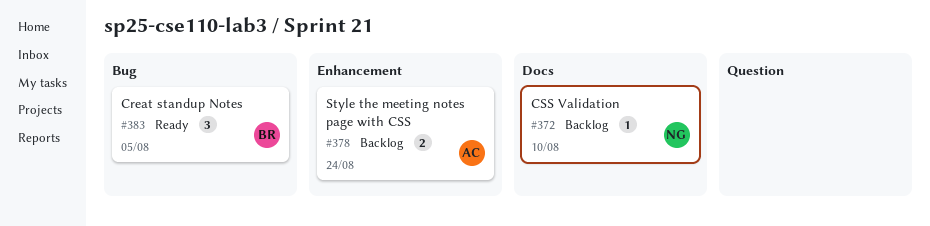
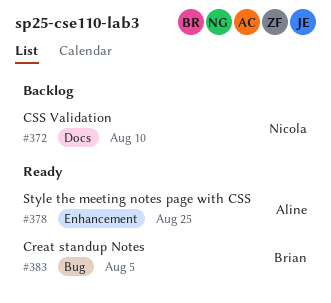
#378, status: Backlog -> Ready
#378, due: Aug 24 -> Aug 25

